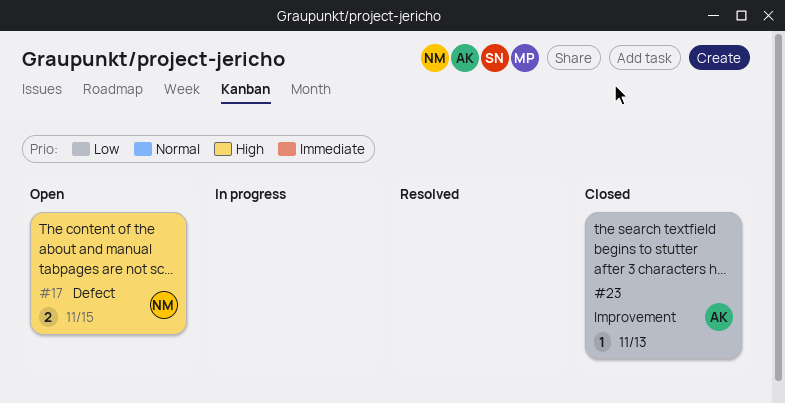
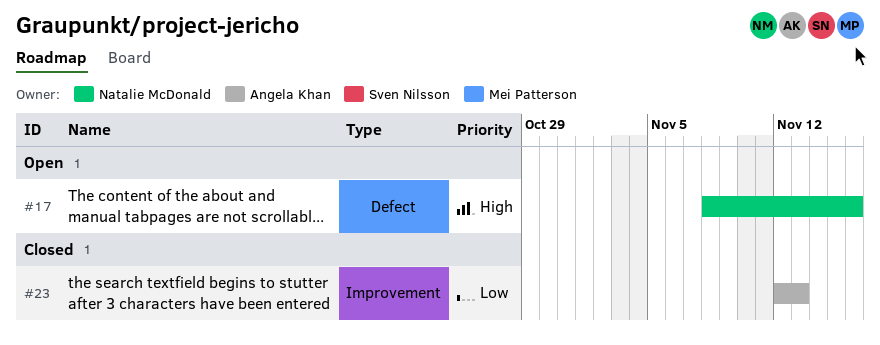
#17, due: Nov 15 -> Nov 16

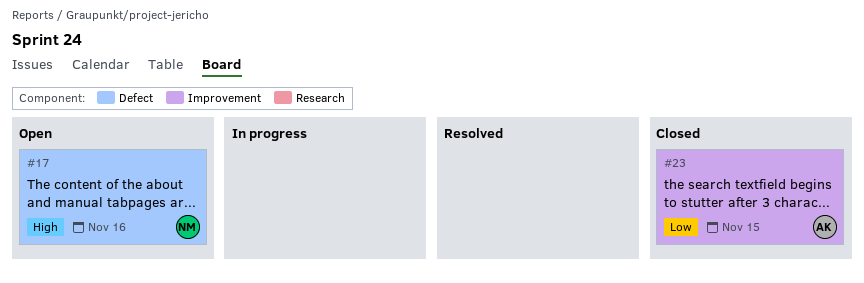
#23, due: Nov 13 -> Nov 15

